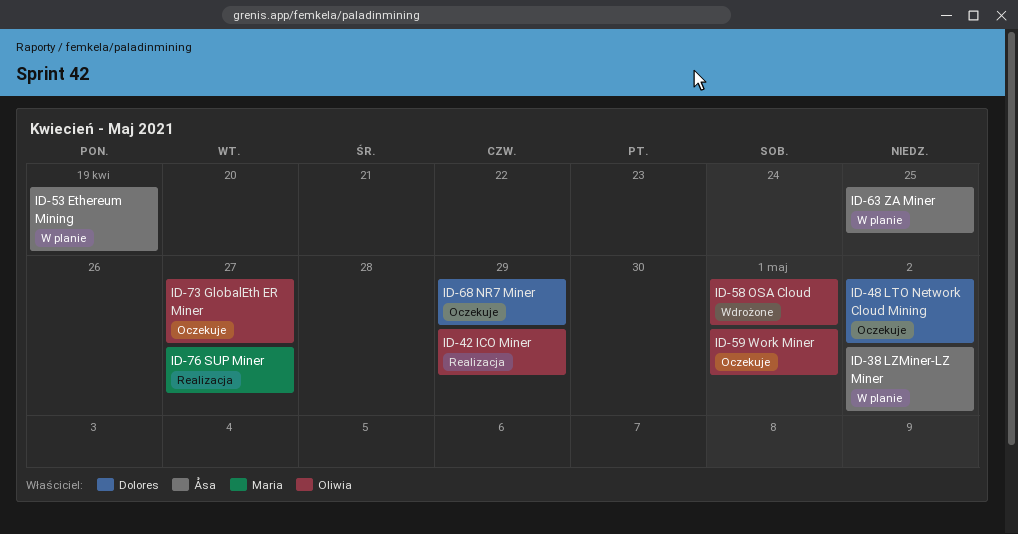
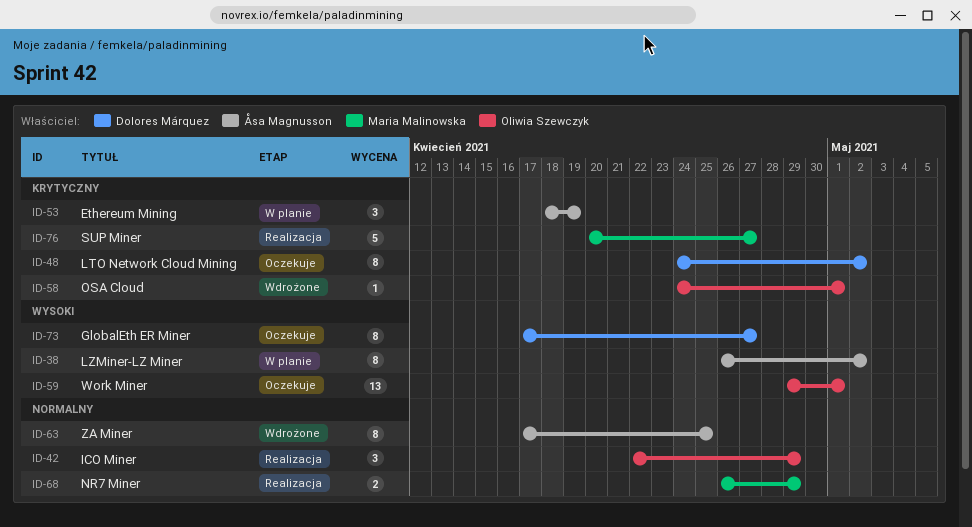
ID-63, status: W planie -> Wdrożone
ID-68, status: Oczekuje -> Realizacja
ID-68, owner: Dolores Márquez -> Maria Malinowska
ID-73, owner: Oliwia Szewczyk -> Dolores Márquez

